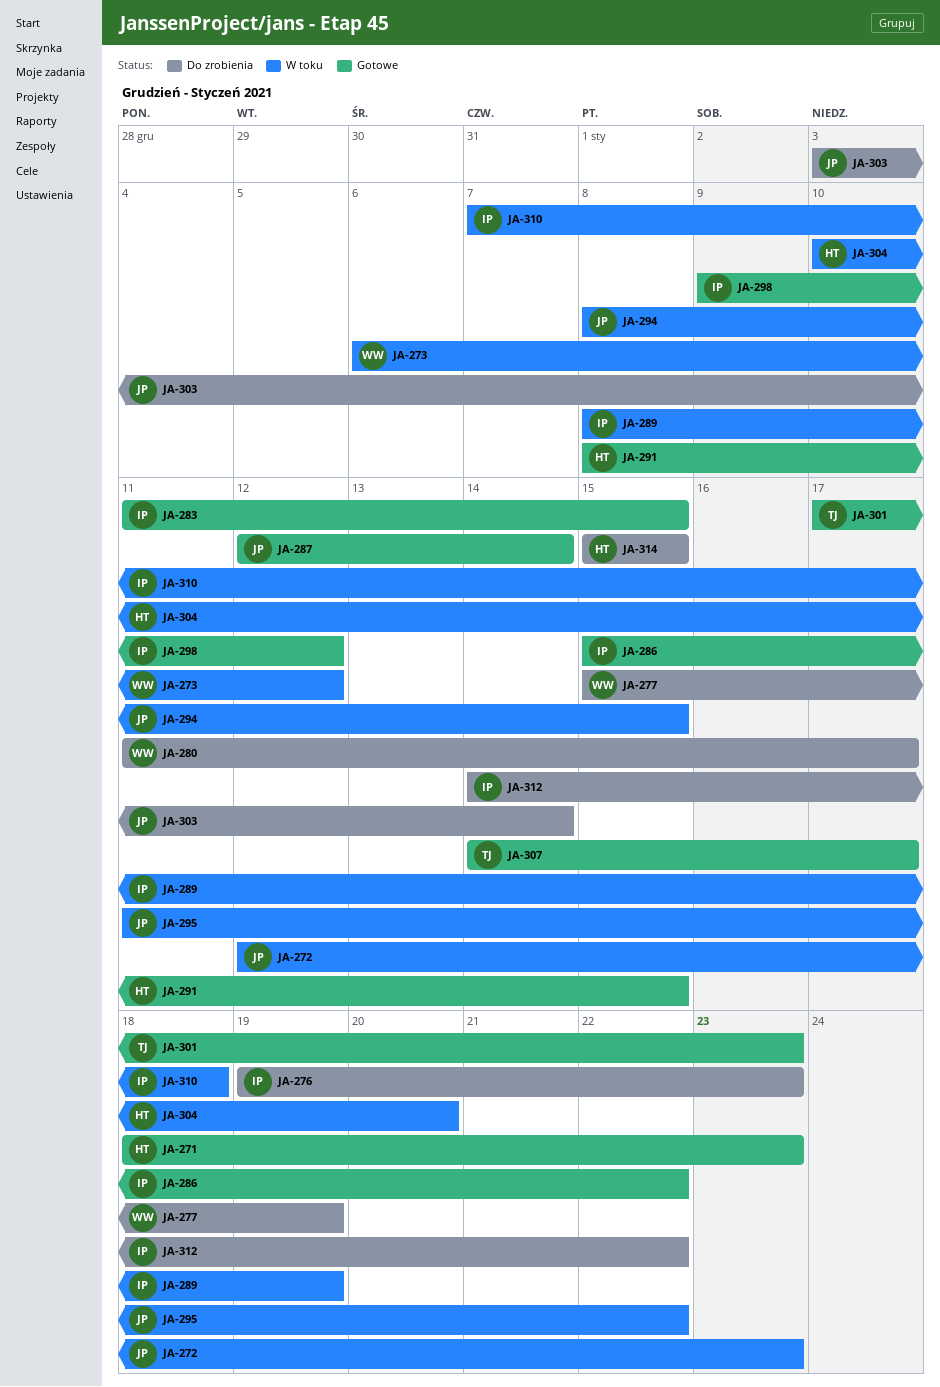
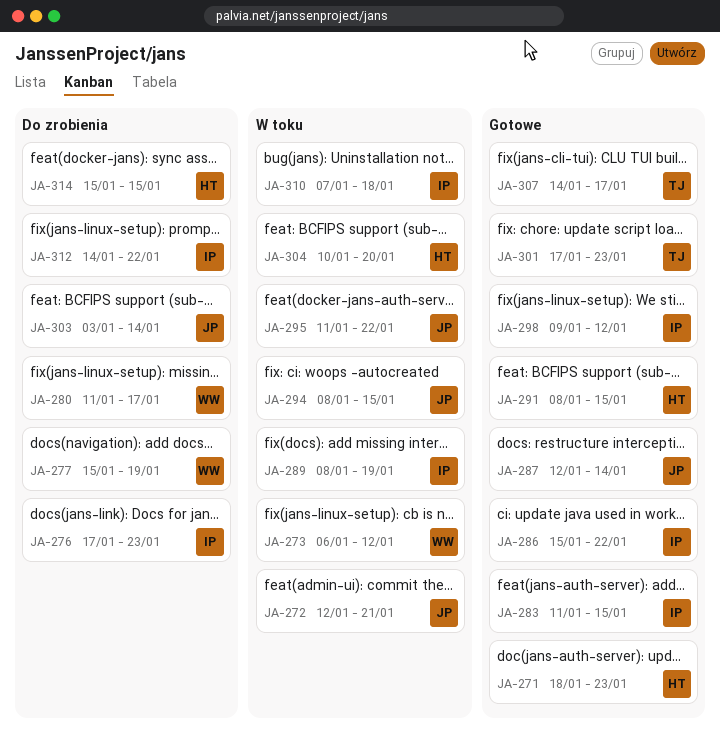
JA-272, due: Jan 23 -> Jan 21
JA-276, start: Jan 19 -> Jan 17

